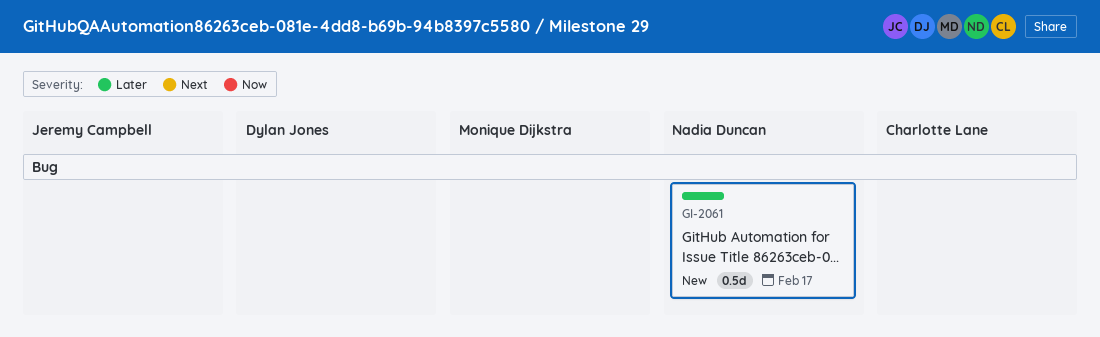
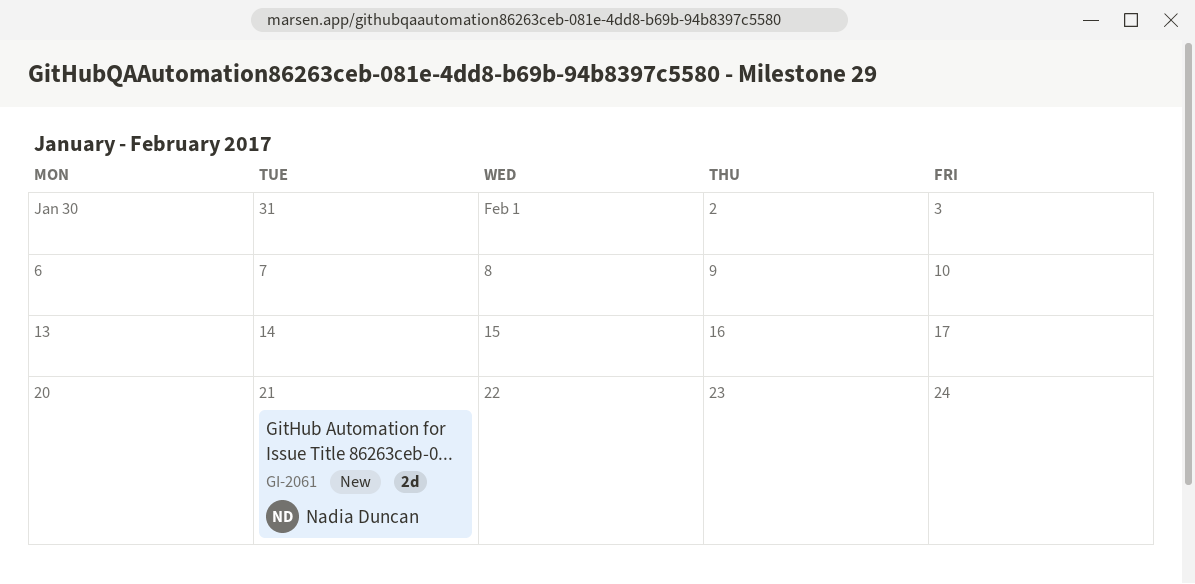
GI-2061, estimate: 0.5d -> 2d
GI-2061, due: Feb 17 -> Feb 21

